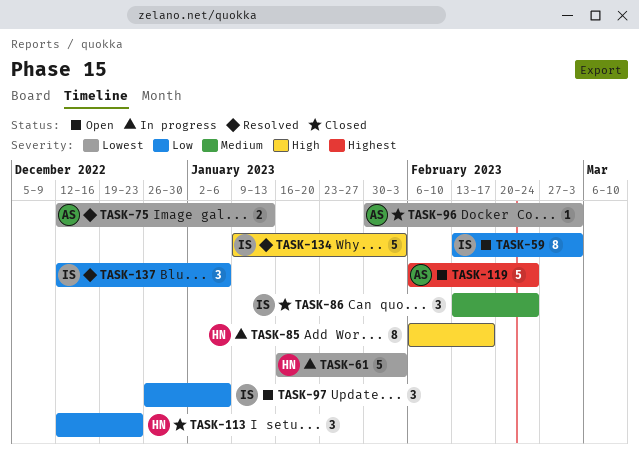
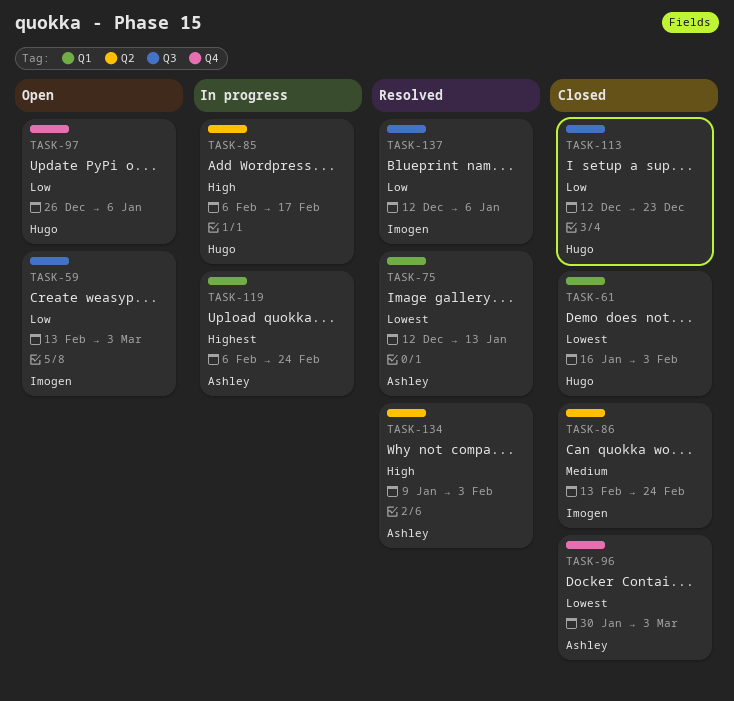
TASK-61, status: In progress -> Closed
TASK-97, owner: Imogen -> Hugo
TASK-119, status: Open -> In progress
TASK-134, owner: Imogen -> Ashley

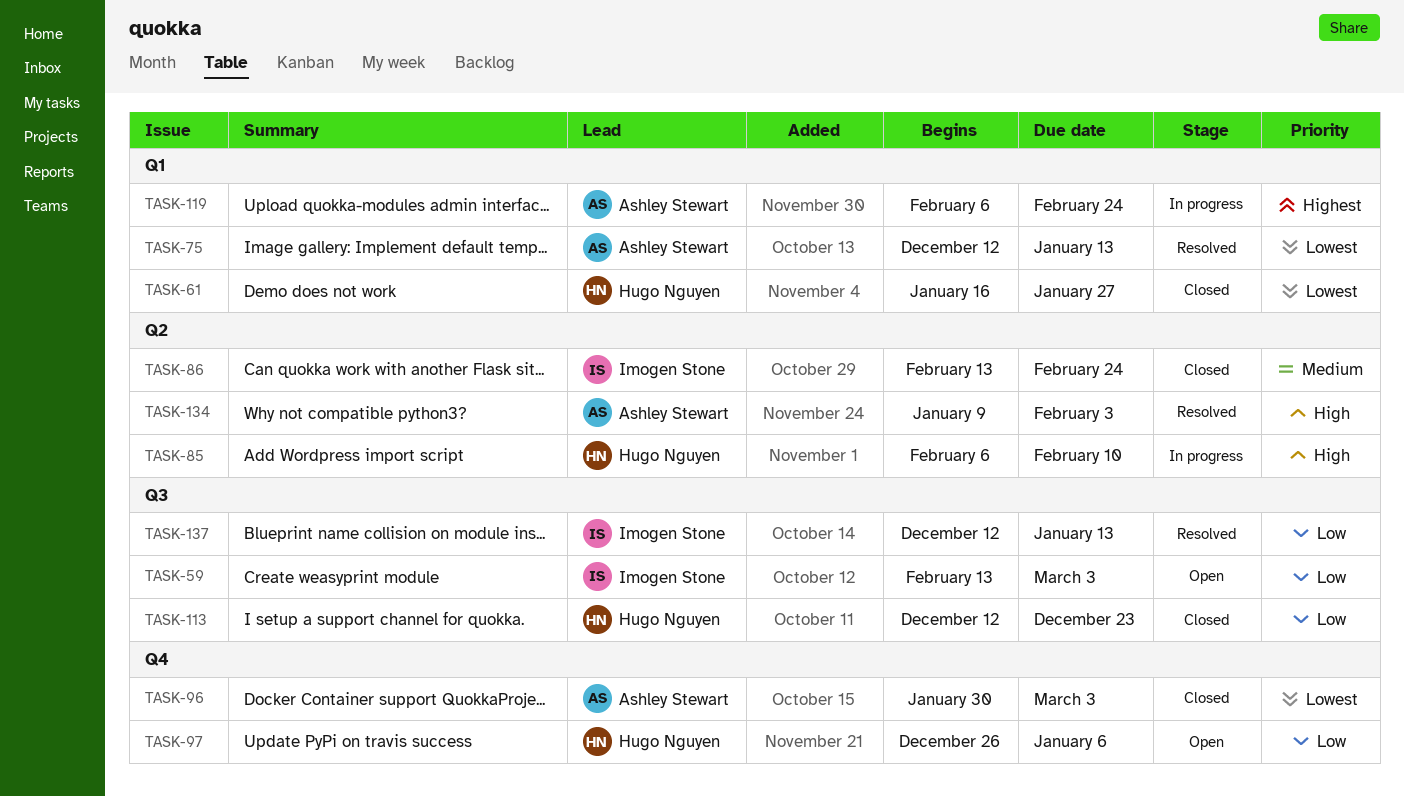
TASK-61, due: Feb 3 -> Jan 27
TASK-85, due: Feb 17 -> Feb 10
TASK-137, due: Jan 6 -> Jan 13

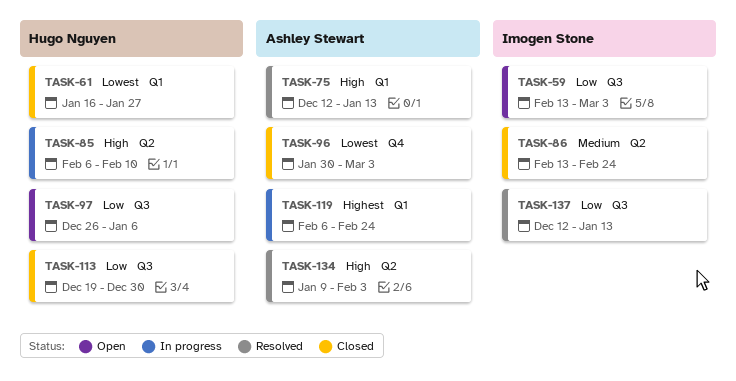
TASK-75, priority: Lowest -> High
TASK-97, label: Q4 -> Q3
TASK-113, start: Dec 12 -> Dec 19
TASK-113, due: Dec 23 -> Dec 30

